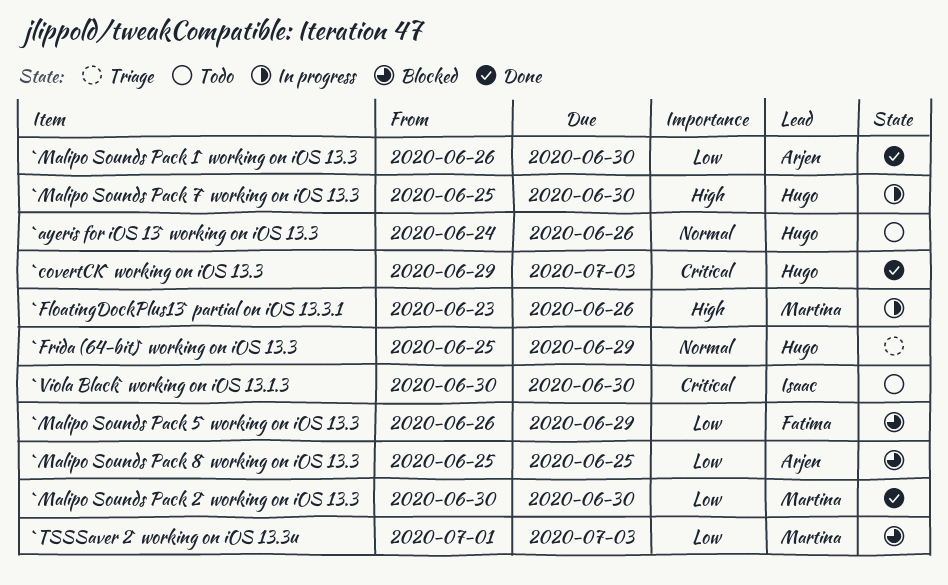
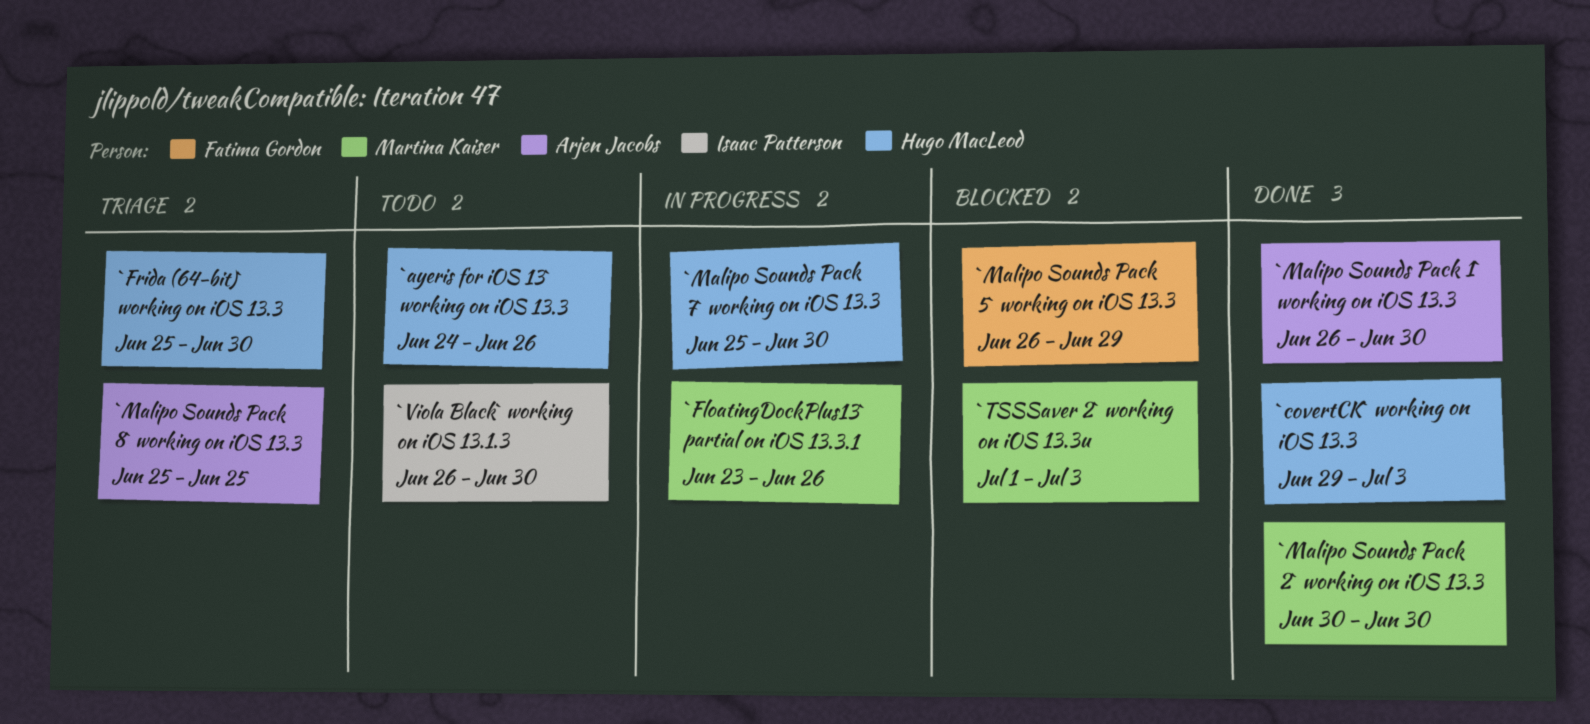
`Frida (64-bit)` working on iOS 13.3, due: Jun 29 -> Jun 30
`Malipo Sounds Pack 8` working on iOS 13.3, status: Blocked -> Triage
`Viola Black` working on iOS 13.1.3, start: Jun 30 -> Jun 26

